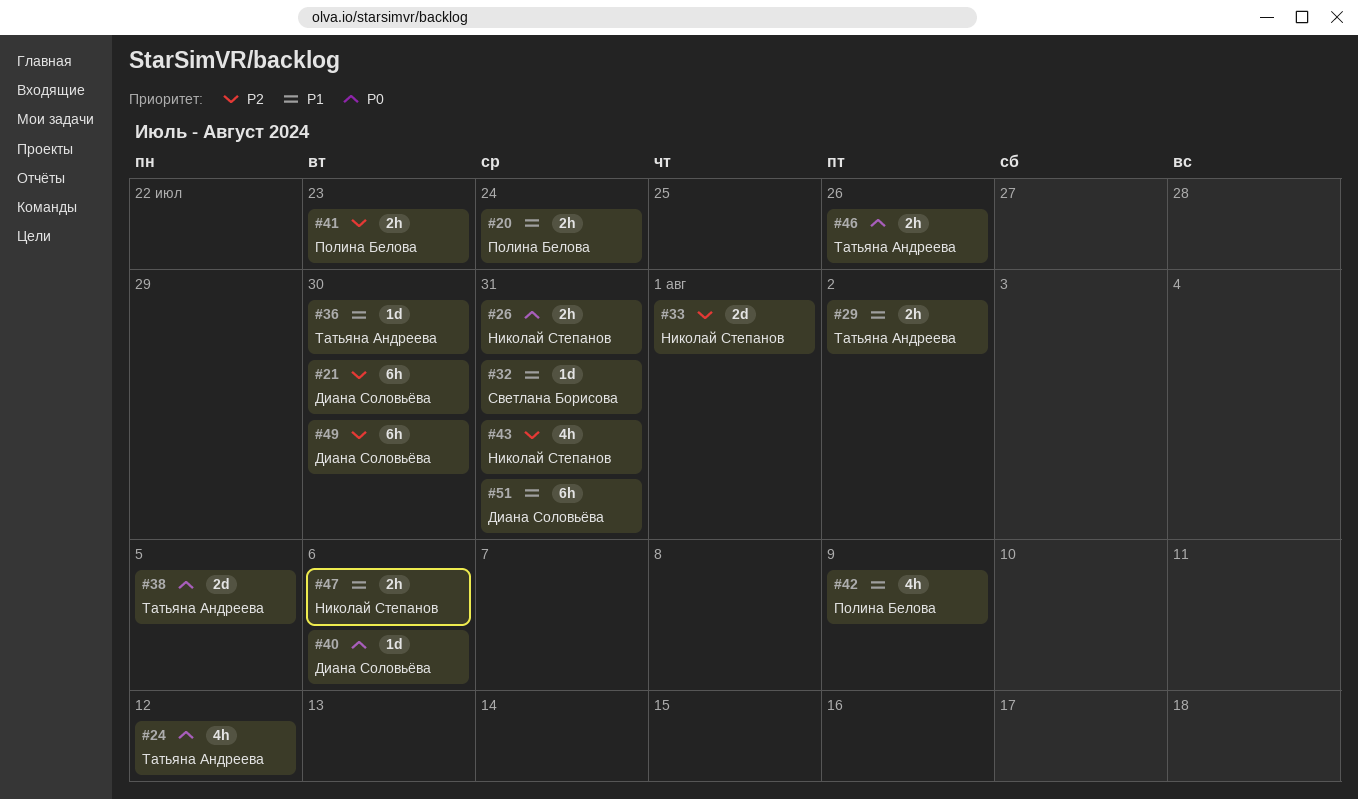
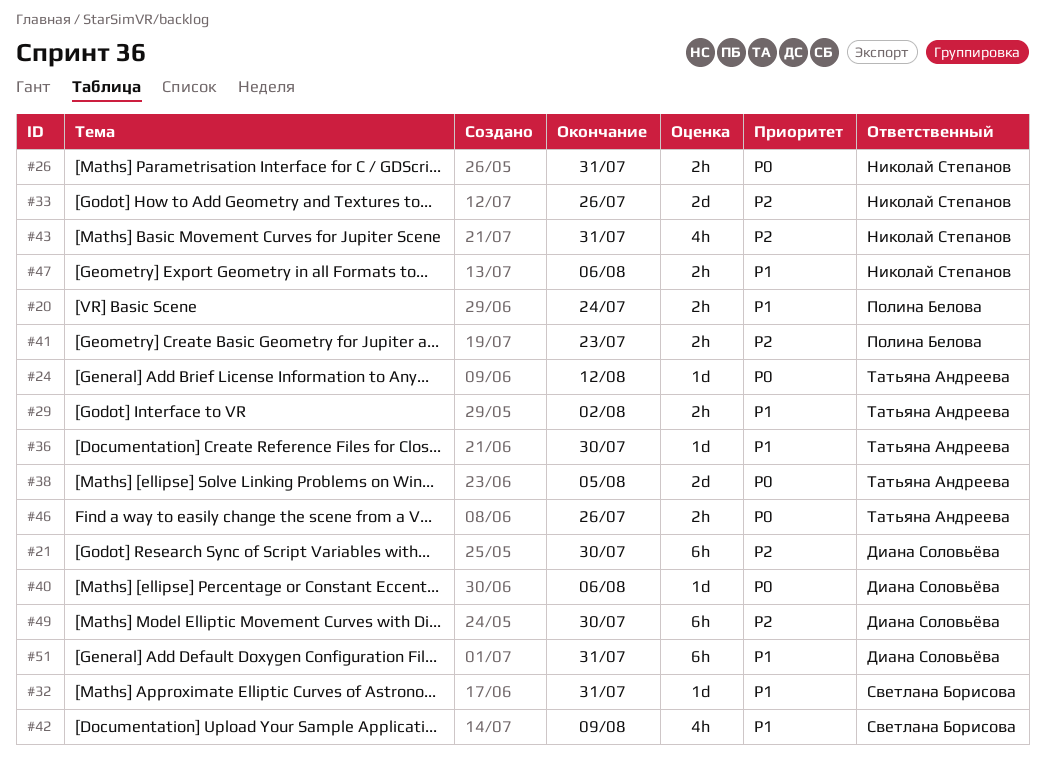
#24, estimate: 4h -> 1d
#33, due: Aug 1 -> Jul 26
#42, owner: Полина Белова -> Светлана Борисова

